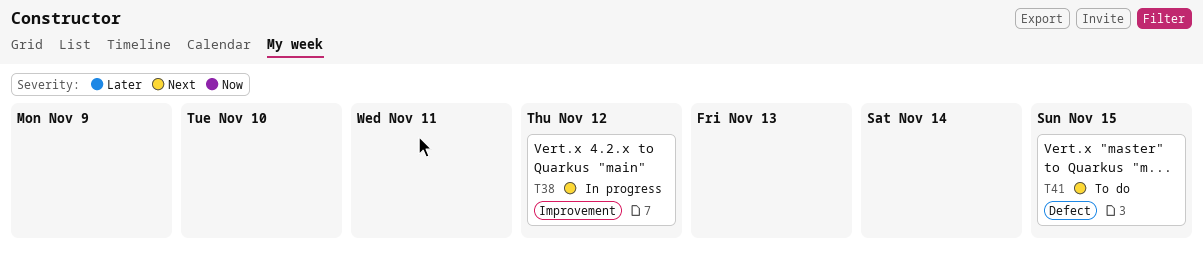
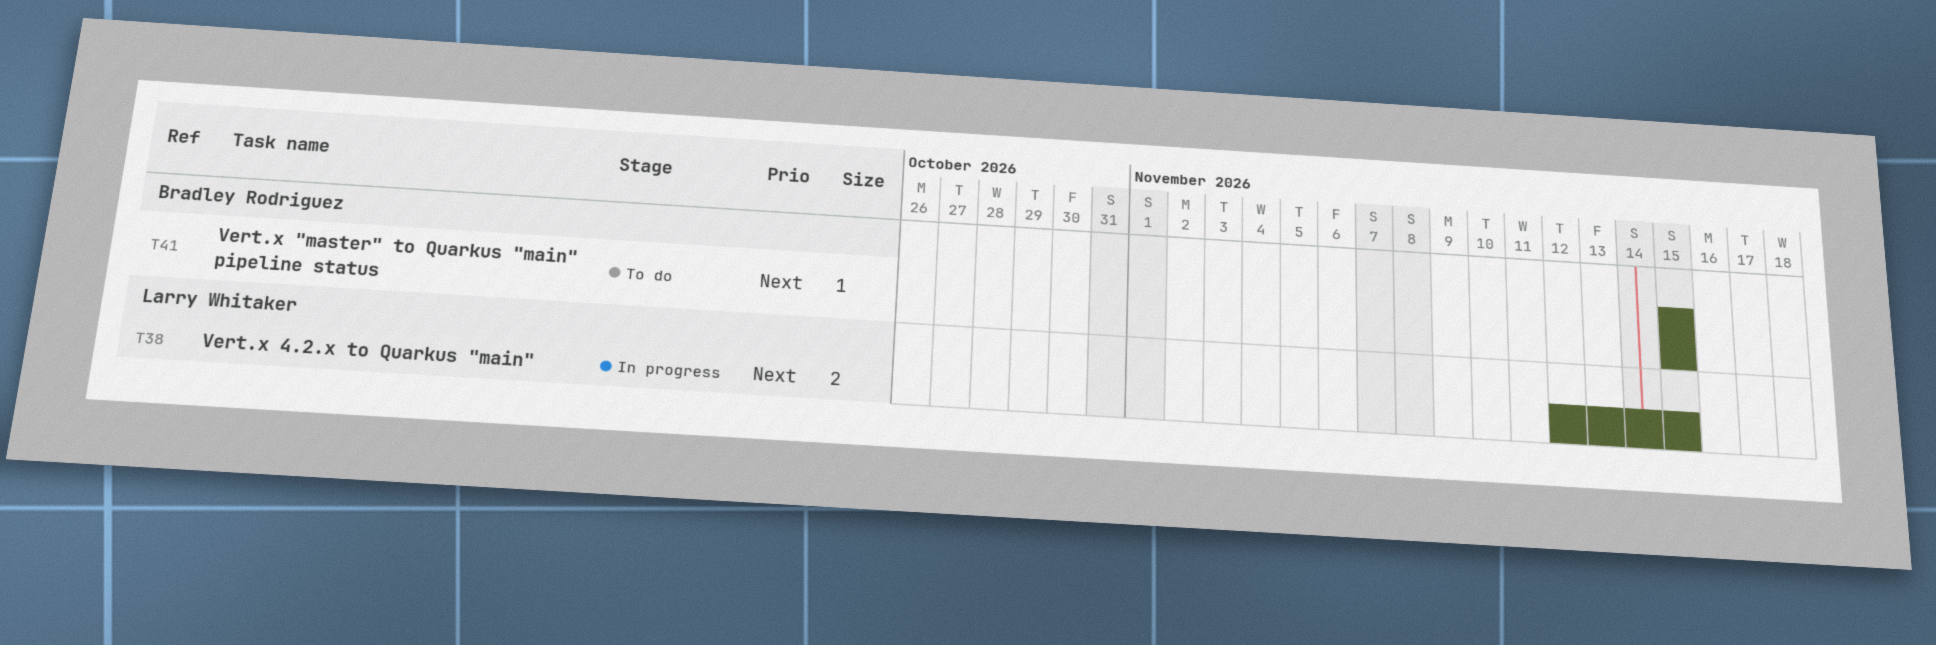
T38, due: Nov 12 -> Nov 15

